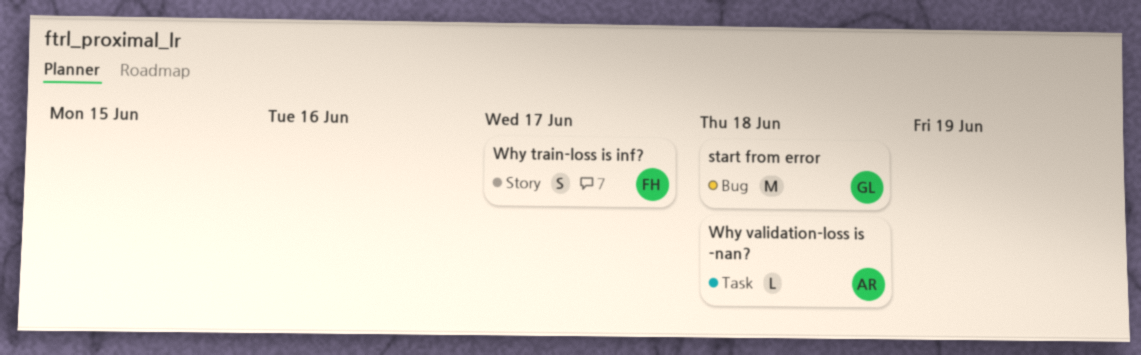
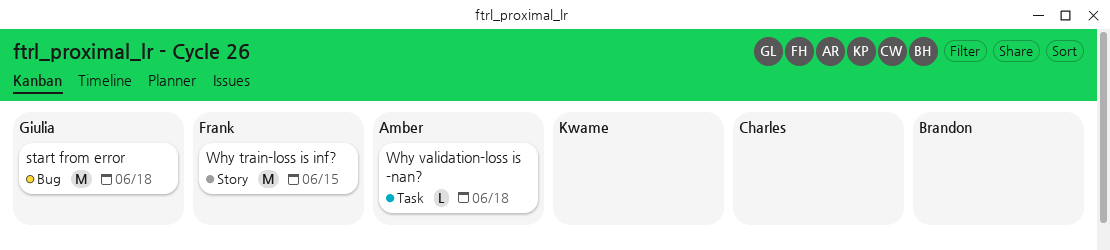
Why train-loss is inf?, estimate: S -> M
Why train-loss is inf?, due: Jun 17 -> Jun 15

